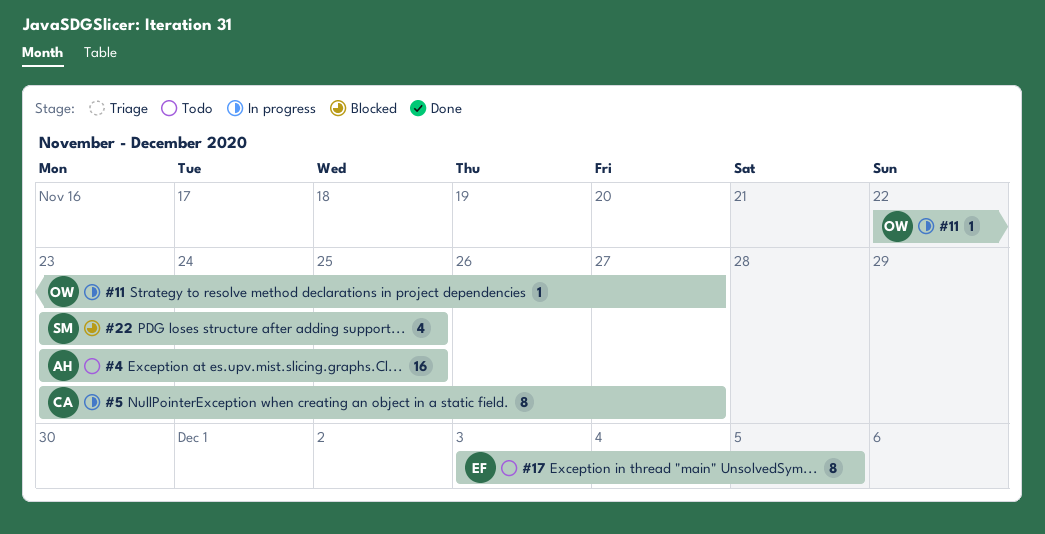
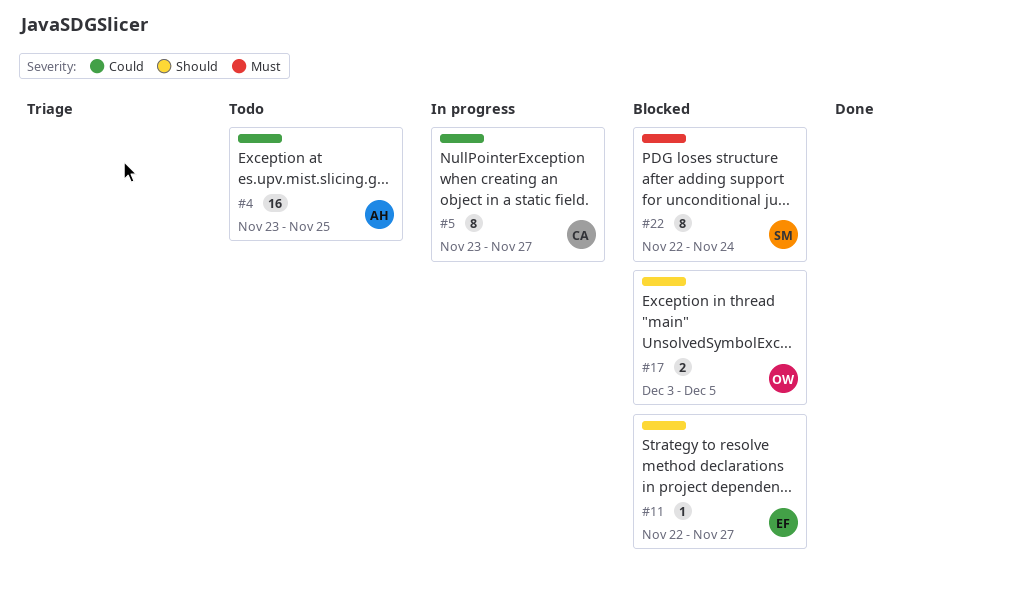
#11, status: In progress -> Blocked
#11, owner: OW -> EF
#17, status: Todo -> Blocked
#17, owner: EF -> OW
#17, estimate: 8 -> 2
#22, estimate: 4 -> 8
#22, start: Nov 23 -> Nov 22
#22, due: Nov 25 -> Nov 24

